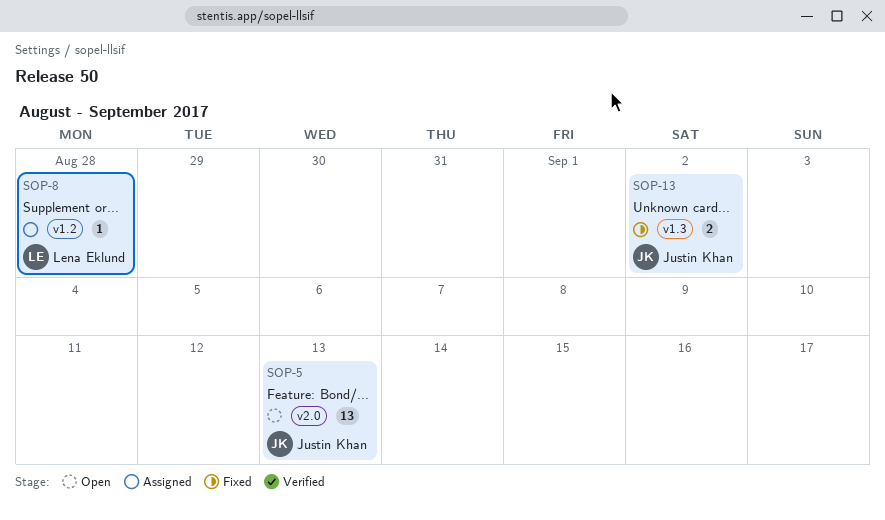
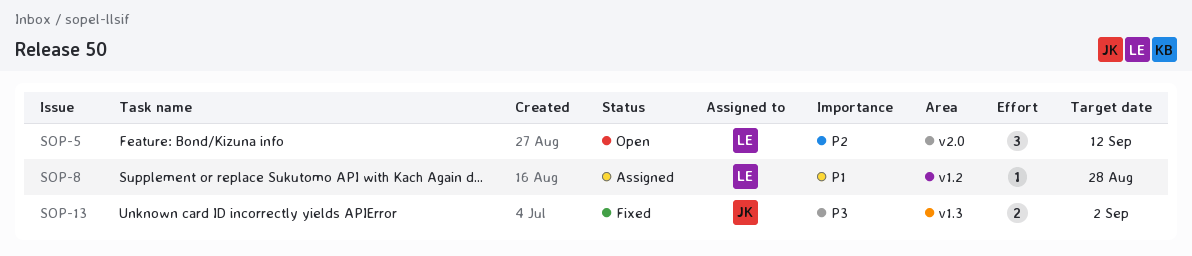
SOP-5, owner: Justin Khan -> Lena Eklund
SOP-5, estimate: 13 -> 3
SOP-5, due: Sep 13 -> Sep 12

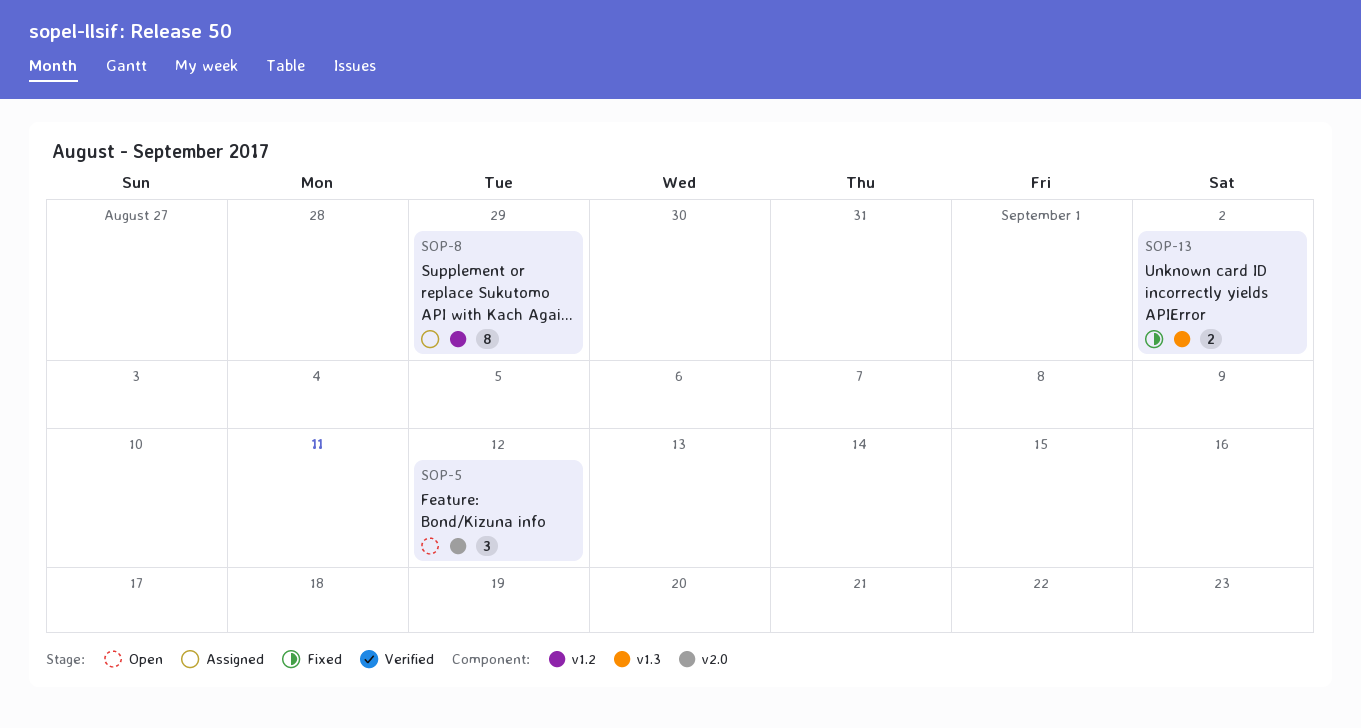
SOP-8, estimate: 1 -> 8
SOP-8, due: Aug 28 -> Aug 29

